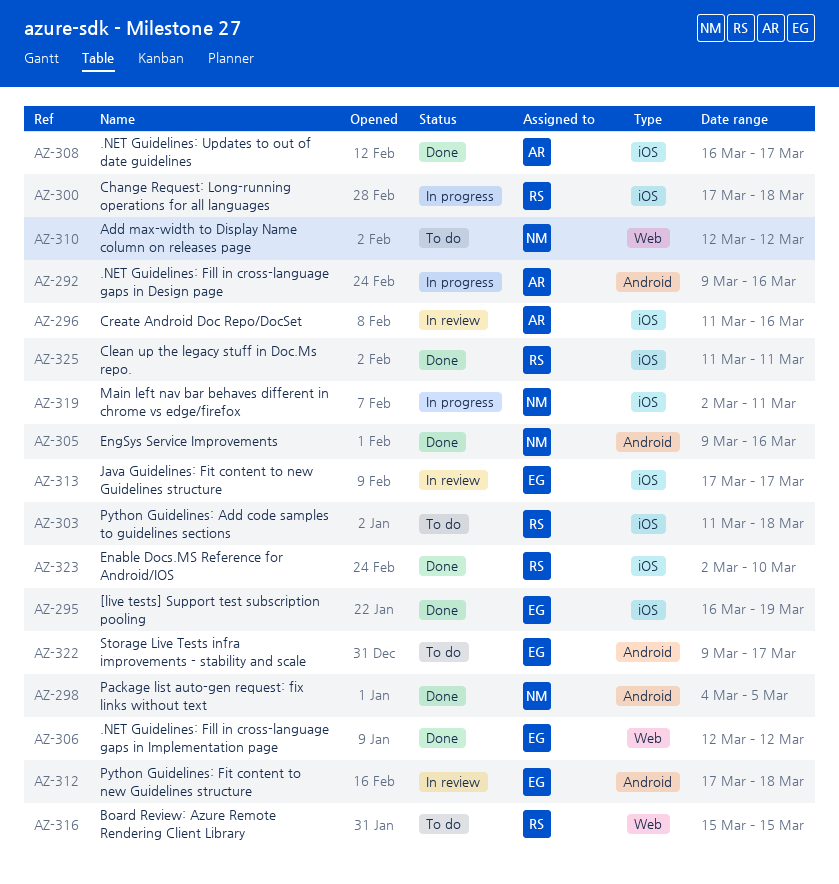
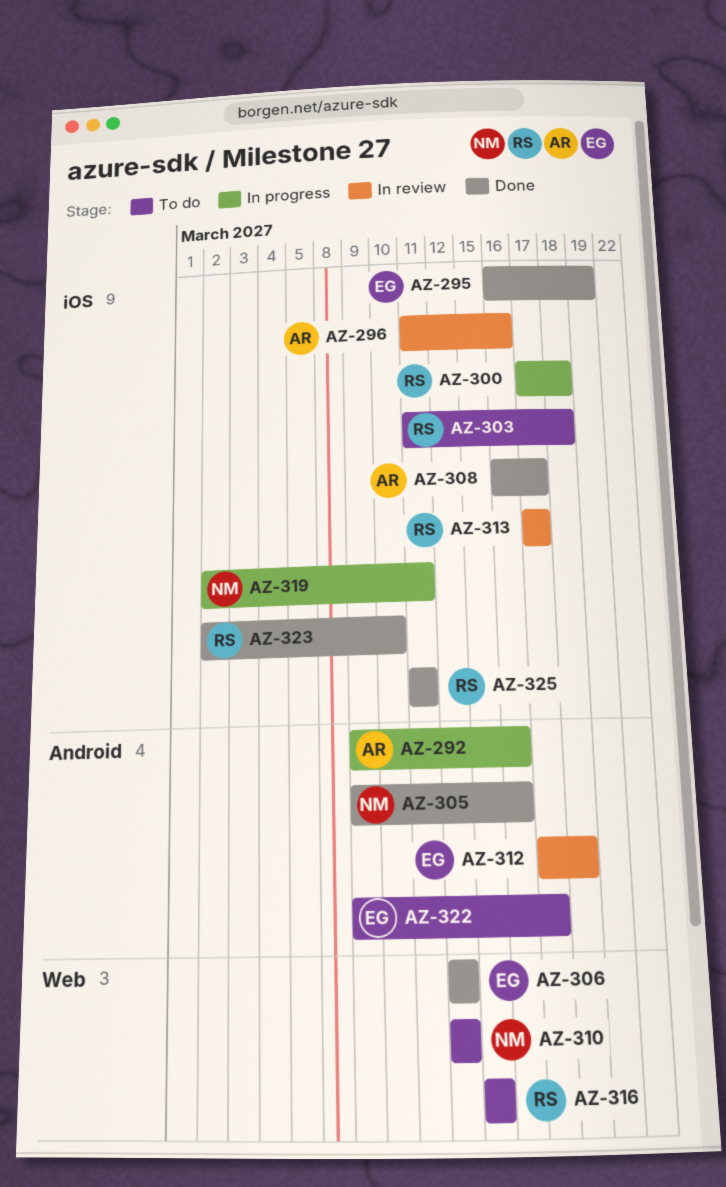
AZ-298: present -> none
AZ-313, owner: EG -> RS

